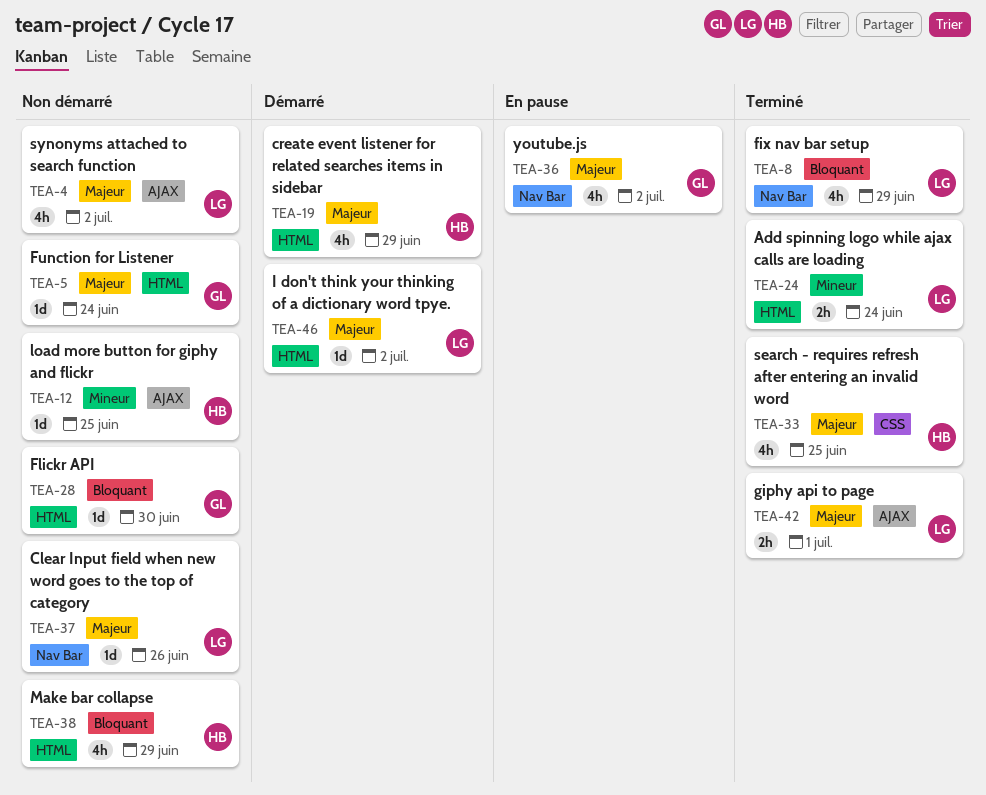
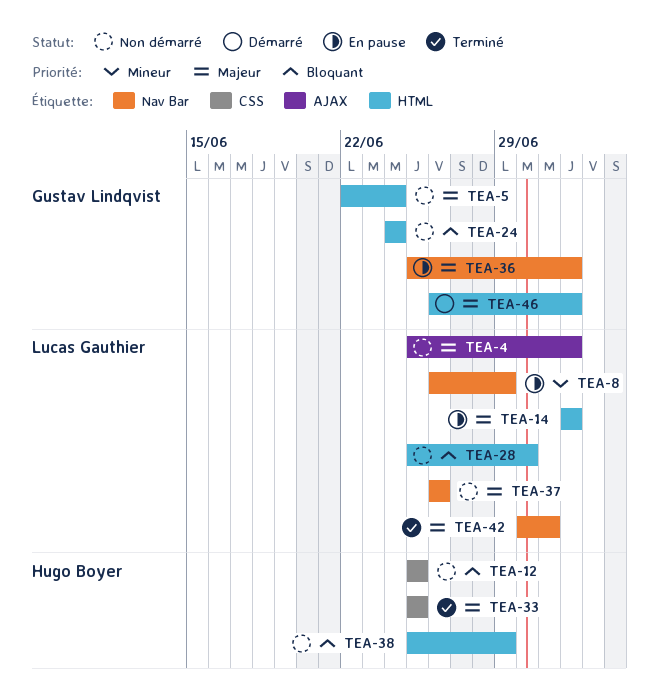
TEA-8, status: Terminé -> En pause
TEA-8, priority: Bloquant -> Mineur
TEA-12, priority: Mineur -> Bloquant
TEA-12, label: AJAX -> CSS
TEA-14: none -> present
TEA-19: present -> none
TEA-24, status: Terminé -> Non démarré
TEA-24, owner: Lucas Gauthier -> Gustav Lindqvist
TEA-24, priority: Mineur -> Bloquant
TEA-28, owner: Gustav Lindqvist -> Lucas Gauthier
TEA-42, label: AJAX -> Nav Bar
TEA-46, owner: Lucas Gauthier -> Gustav Lindqvist

